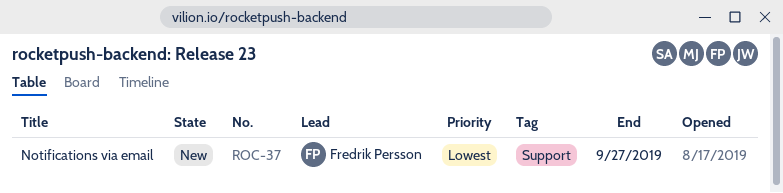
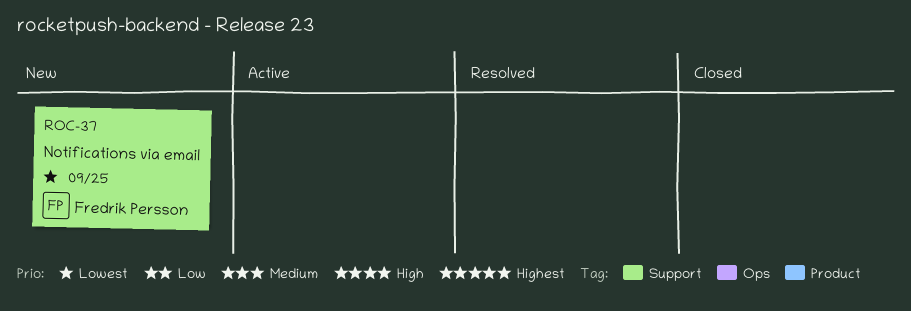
ROC-37, due: Sep 27 -> Sep 25

